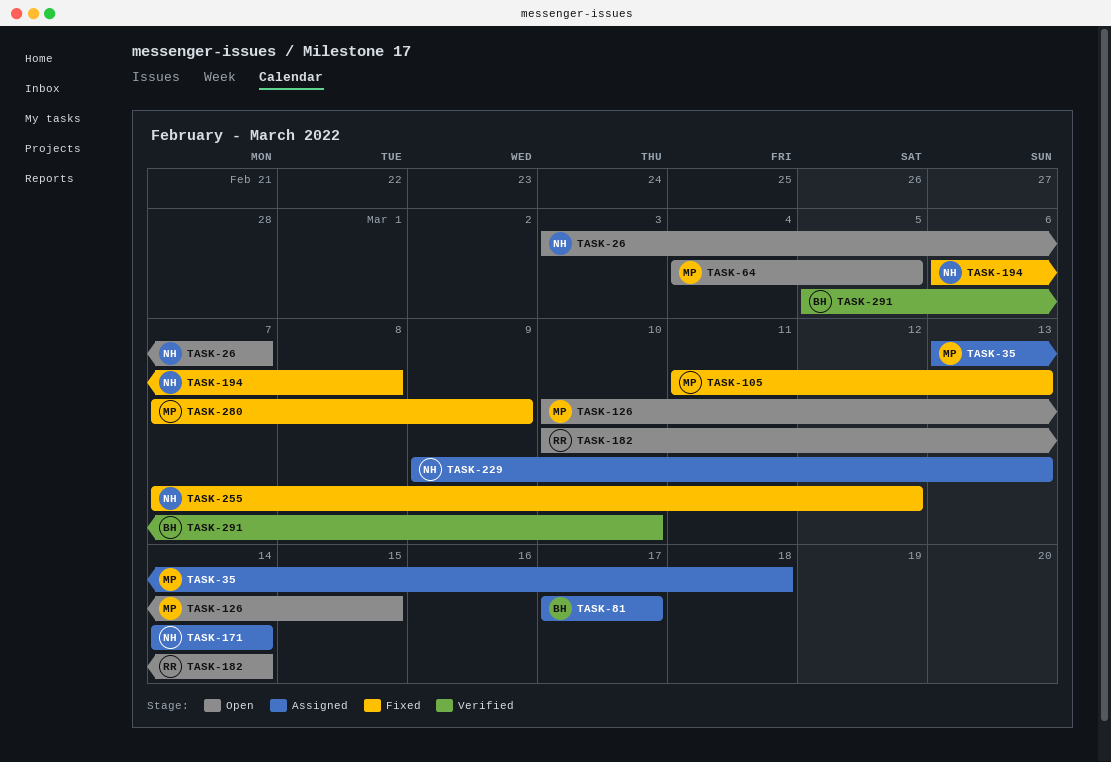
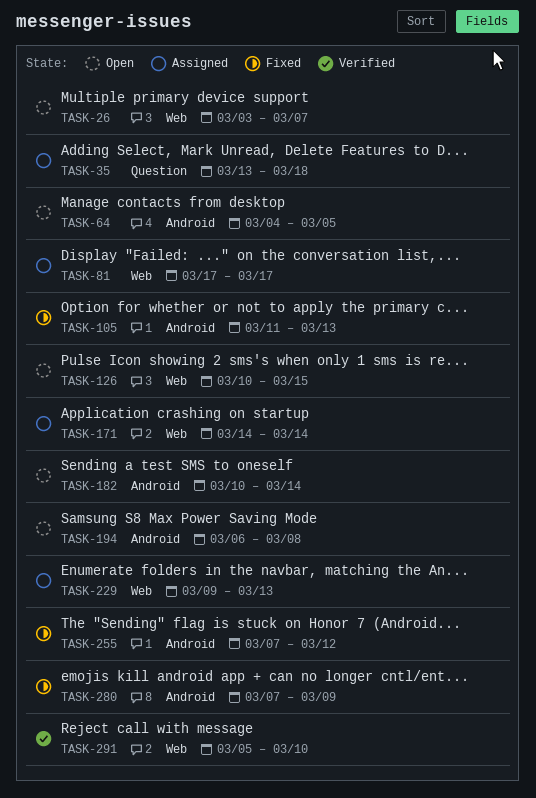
TASK-194, status: Fixed -> Open

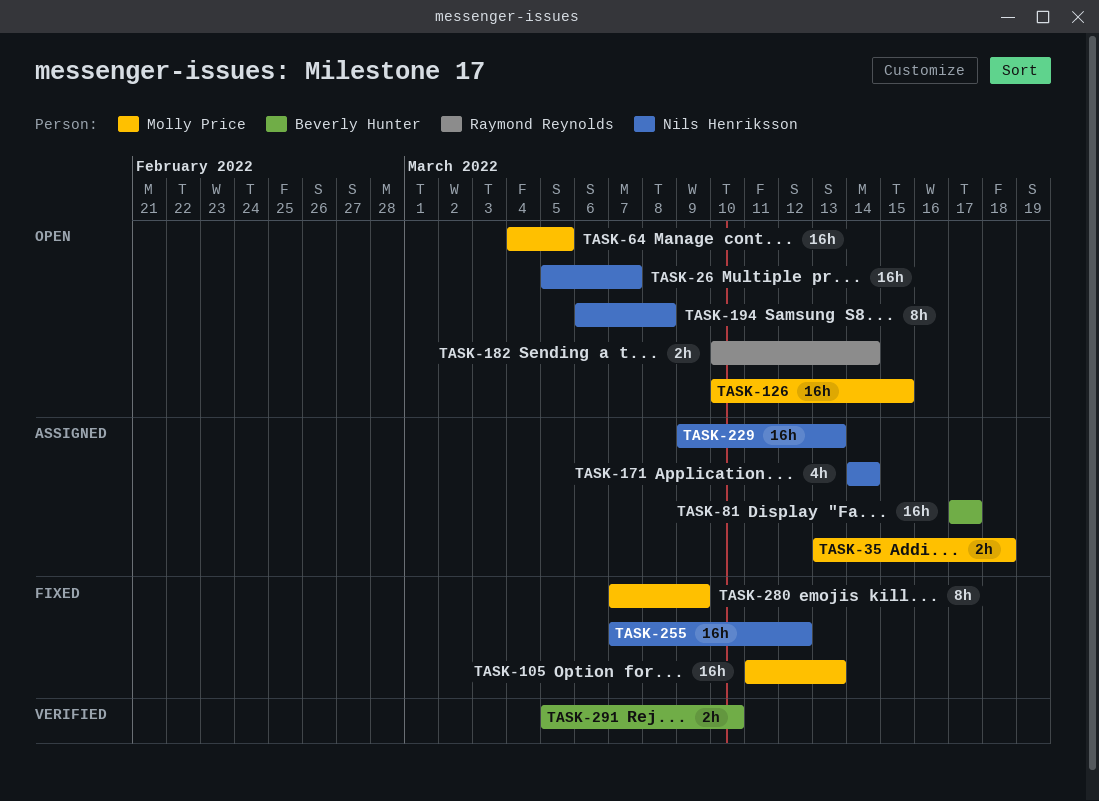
TASK-26, start: Mar 3 -> Mar 5

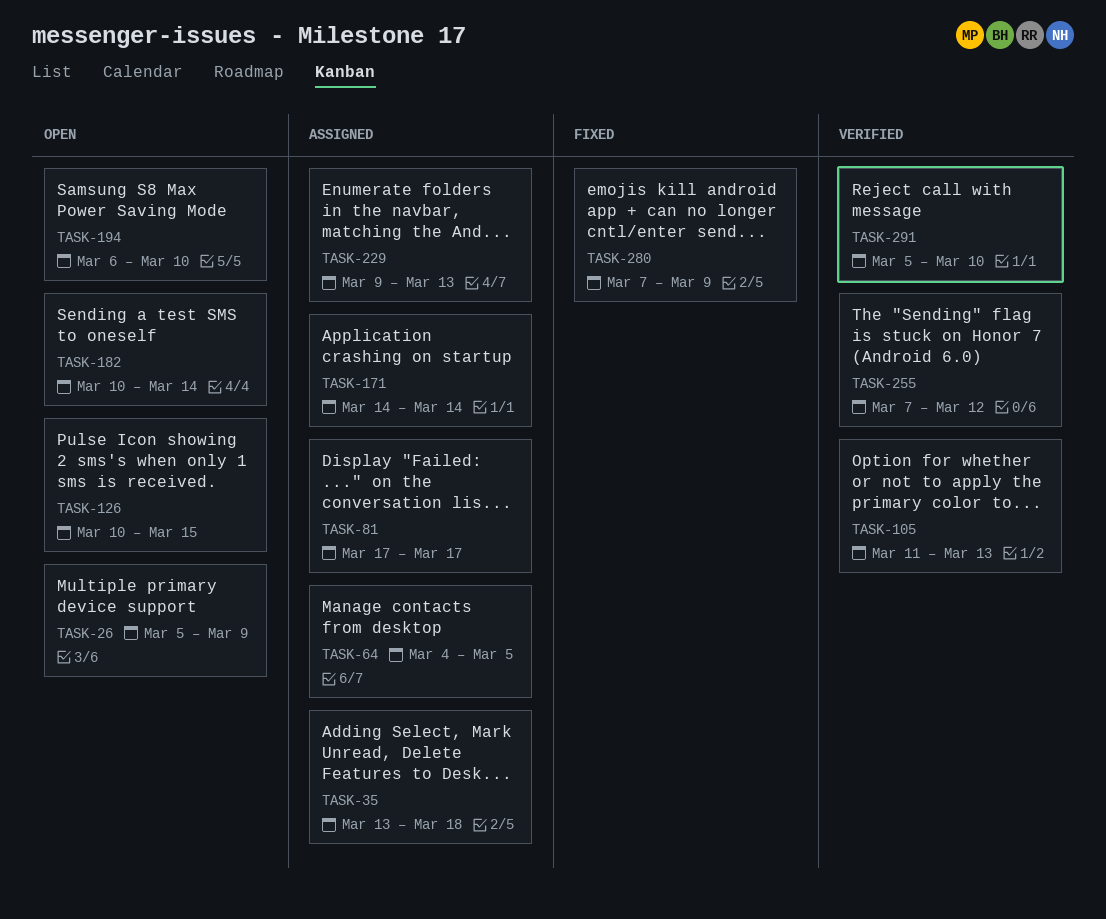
TASK-26, due: Mar 7 -> Mar 9
TASK-64, status: Open -> Assigned
TASK-105, status: Fixed -> Verified
TASK-194, due: Mar 8 -> Mar 10
TASK-255, status: Fixed -> Verified

